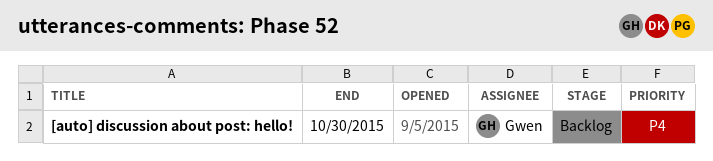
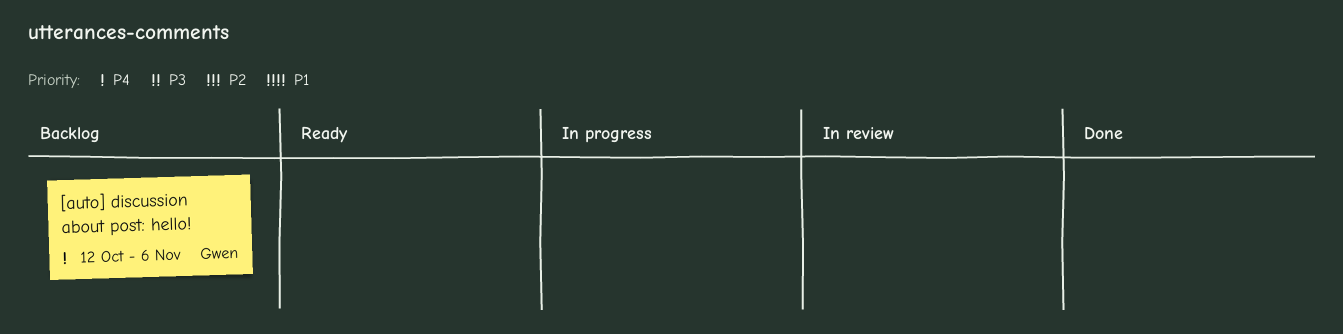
[auto] discussion about post: hello!, due: Oct 30 -> Nov 6

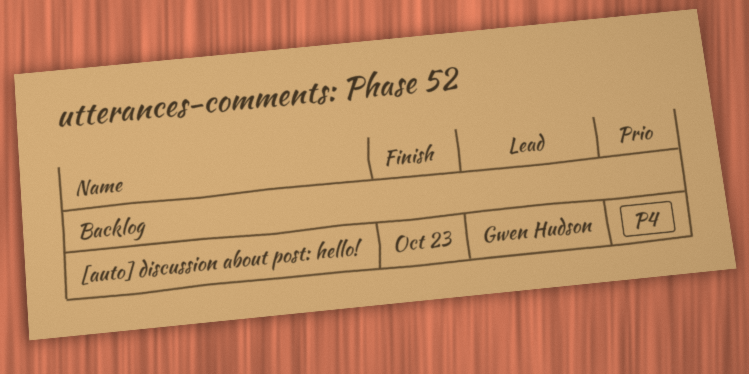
[auto] discussion about post: hello!, due: Nov 6 -> Oct 23

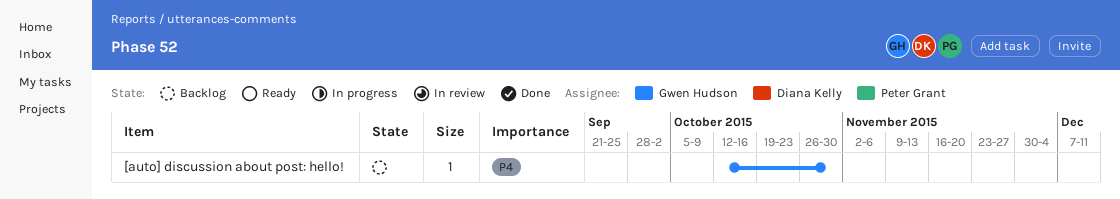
[auto] discussion about post: hello!, due: Oct 23 -> Oct 30

